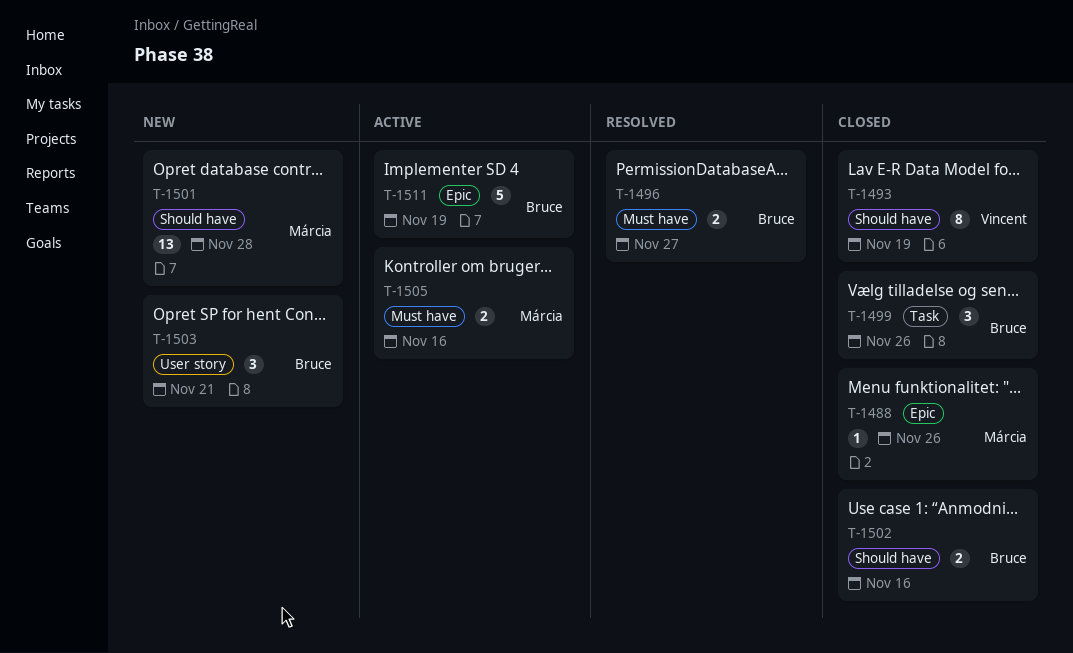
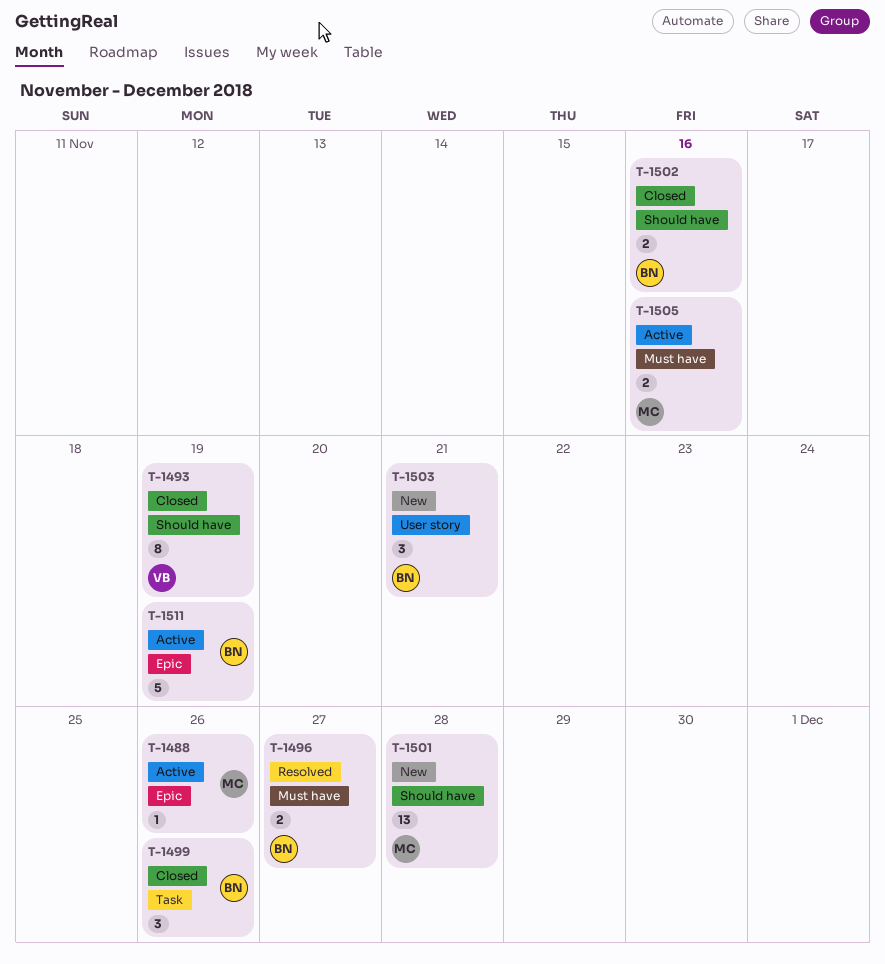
T-1488, status: Closed -> Active

